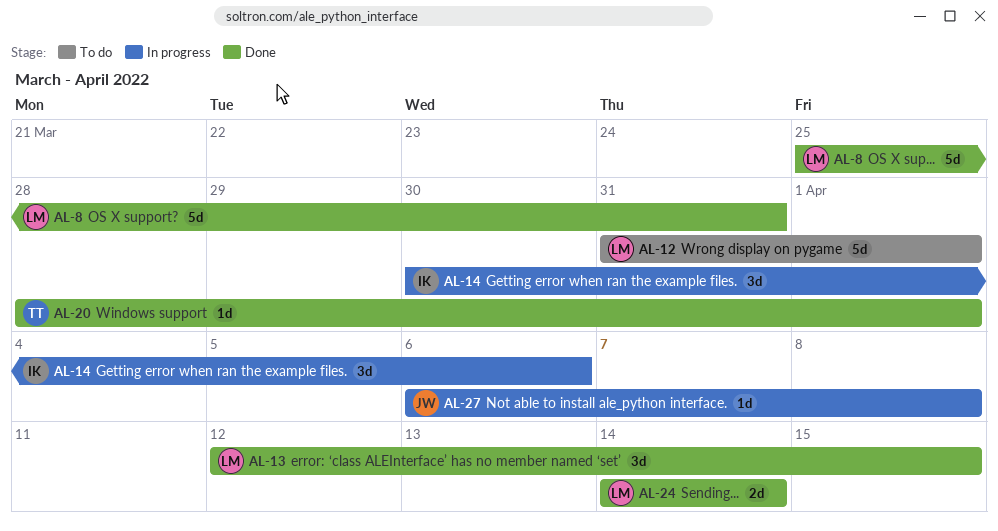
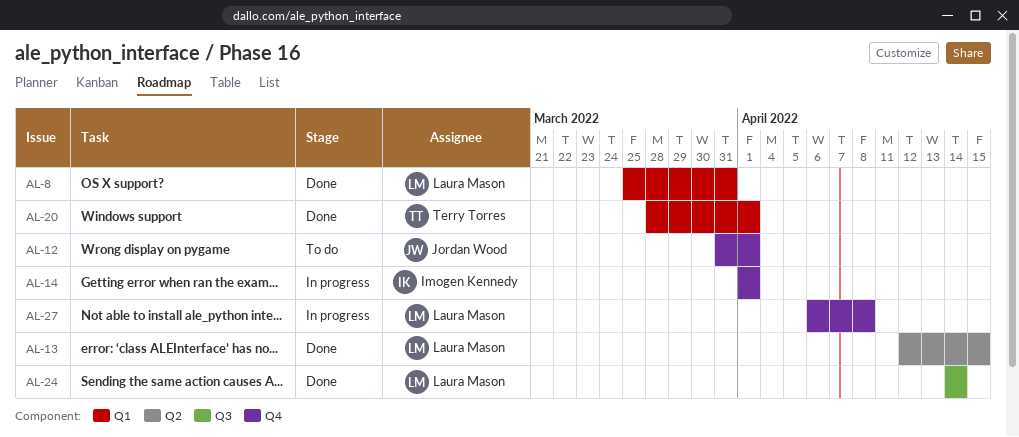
AL-12, owner: Laura Mason -> Jordan Wood
AL-14, start: Mar 30 -> Apr 1
AL-14, due: Apr 6 -> Apr 1
AL-27, owner: Jordan Wood -> Laura Mason

